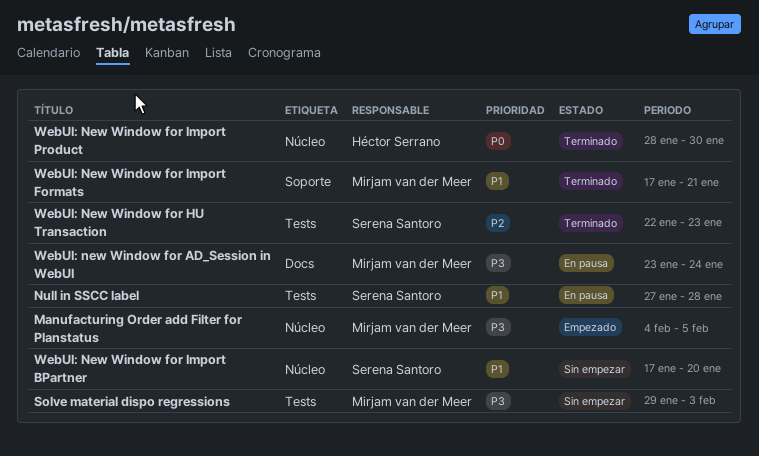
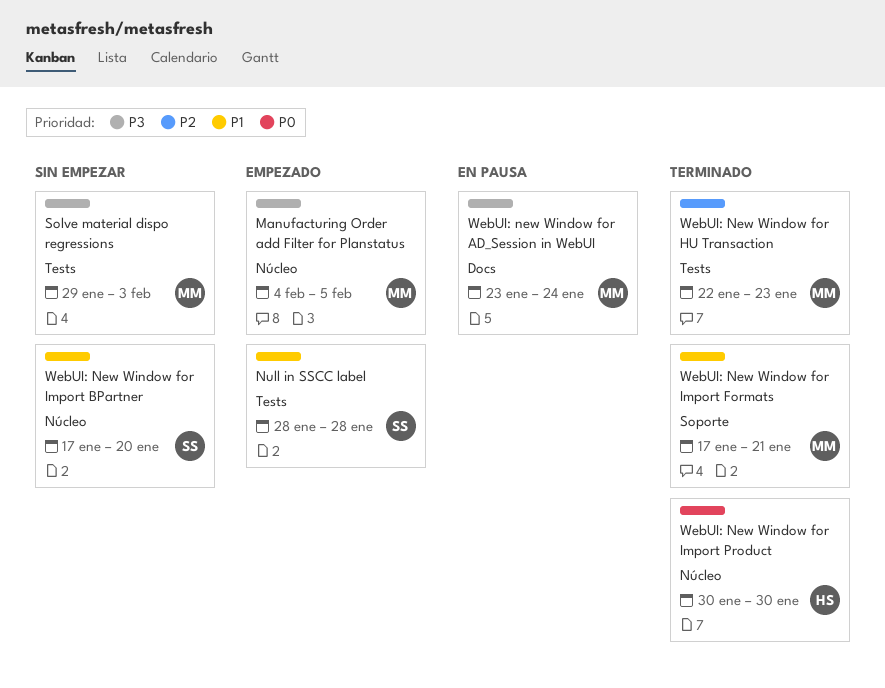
Null in SSCC label, status: En pausa -> Empezado
Null in SSCC label, start: Jan 27 -> Jan 28
WebUI: New Window for HU Transaction, owner: Serena Santoro -> Mirjam van der Meer
WebUI: New Window for Import Product, start: Jan 28 -> Jan 30

